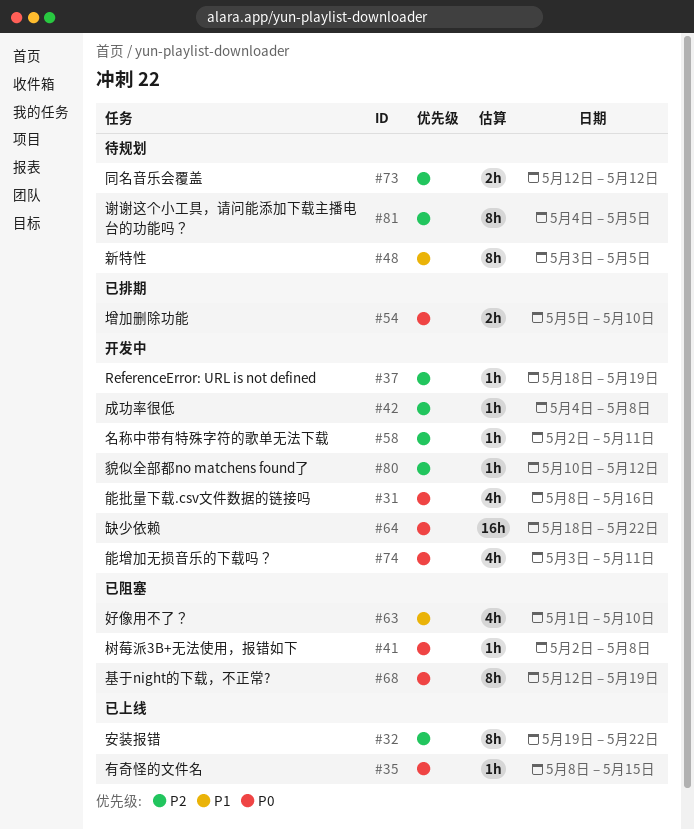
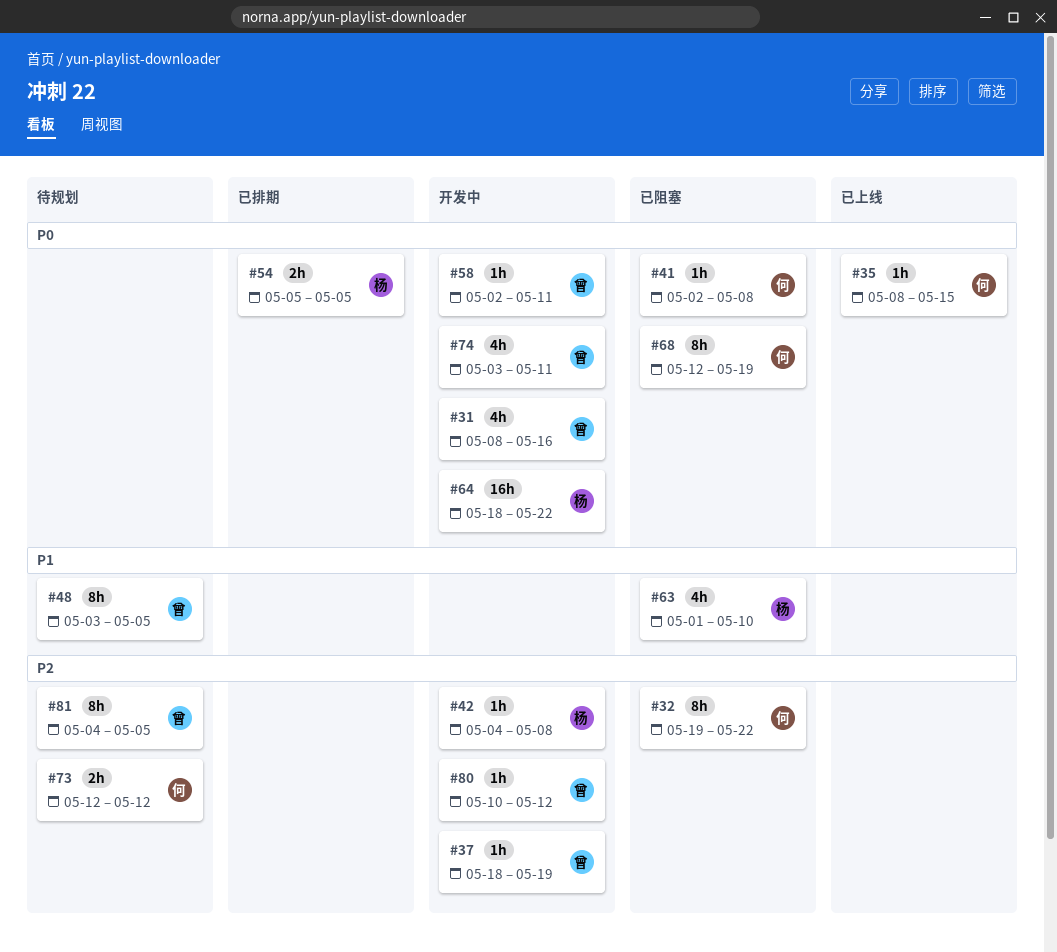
#32, status: 已上线 -> 已阻塞
#54, due: May 10 -> May 5
#58, priority: P2 -> P0

